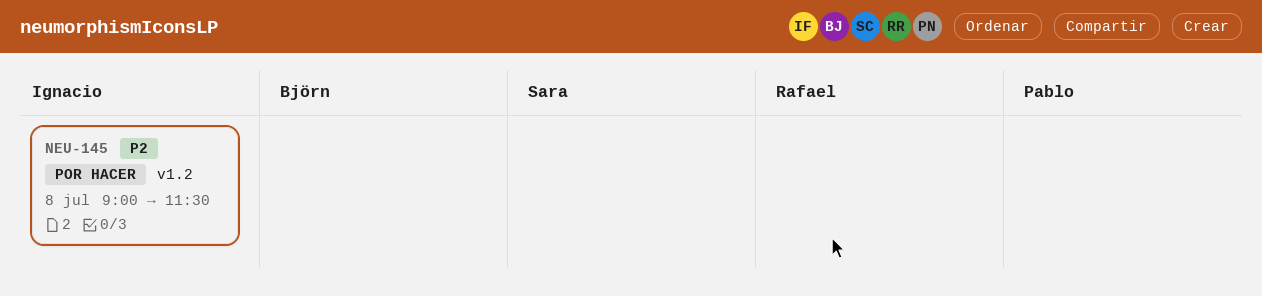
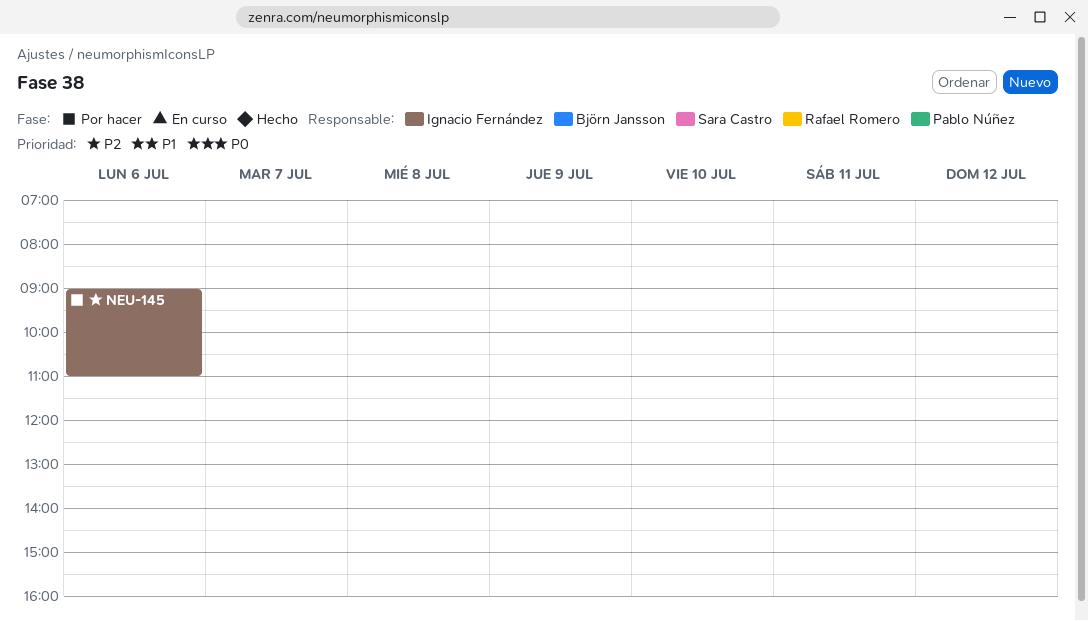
NEU-145, day: Jul 8 -> Jul 6
NEU-145, ends: 11:30 -> 11:00

